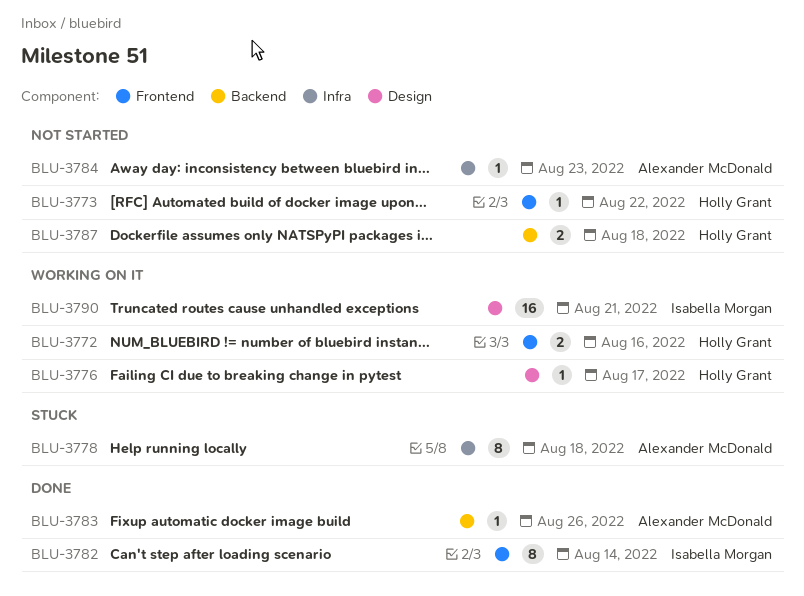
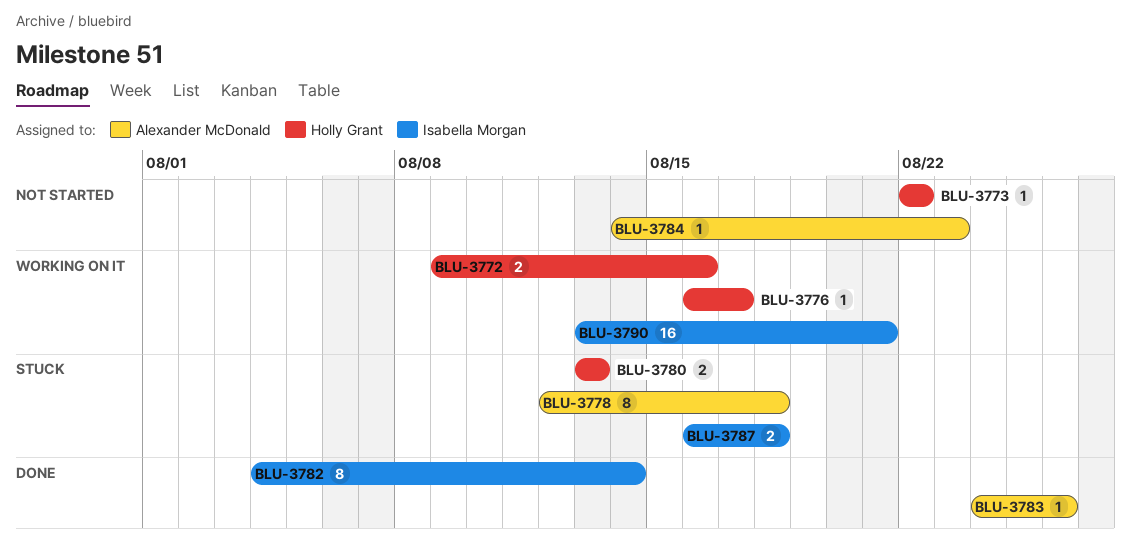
BLU-3780: none -> present
BLU-3787, status: Not started -> Stuck
BLU-3787, owner: Holly Grant -> Isabella Morgan

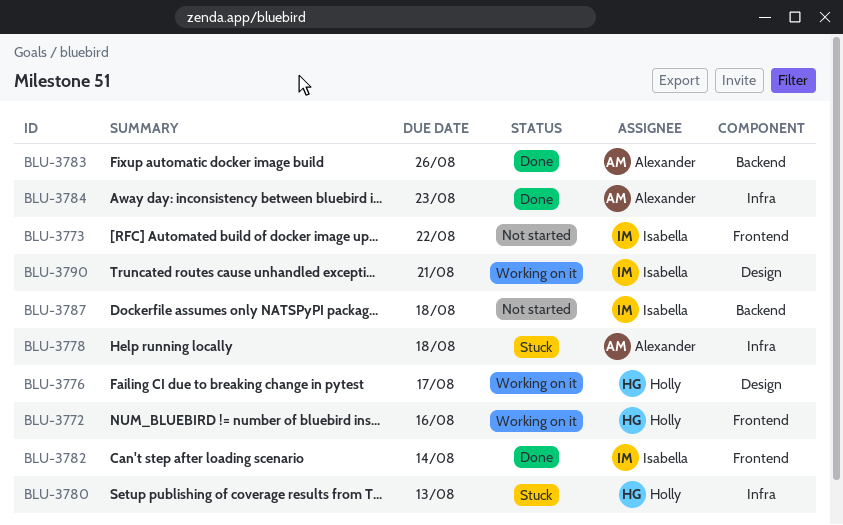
BLU-3773, owner: Holly Grant -> Isabella Morgan
BLU-3784, status: Not started -> Done
BLU-3787, status: Stuck -> Not started

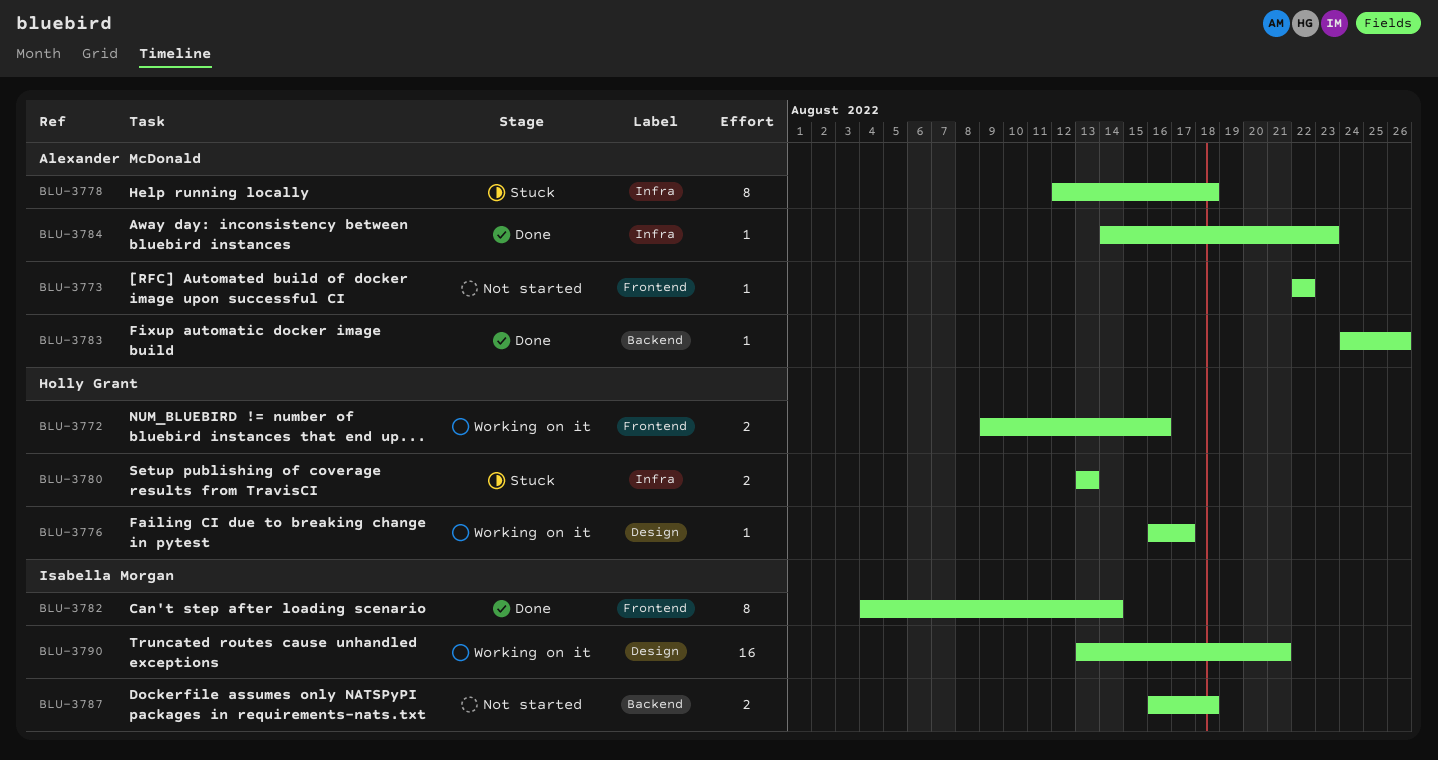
BLU-3773, owner: Isabella Morgan -> Alexander McDonald

